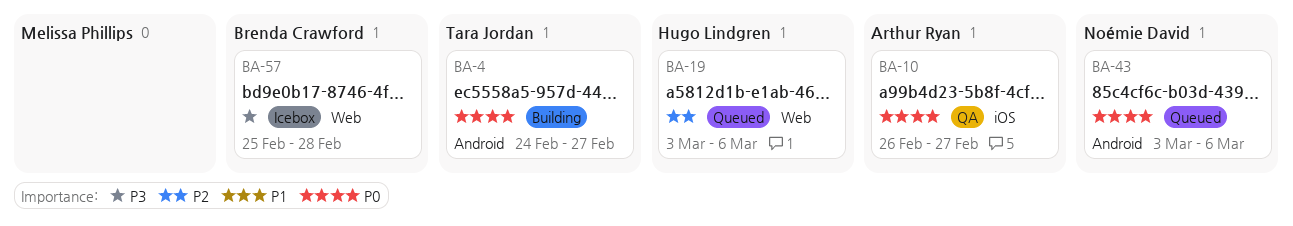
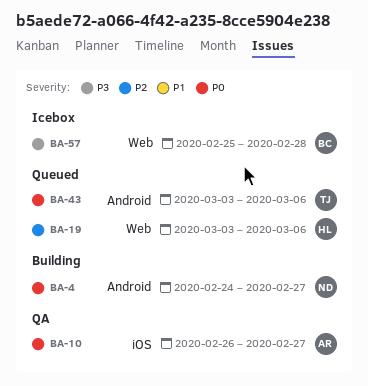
BA-4, owner: Tara Jordan -> Noémie David
BA-43, owner: Noémie David -> Tara Jordan

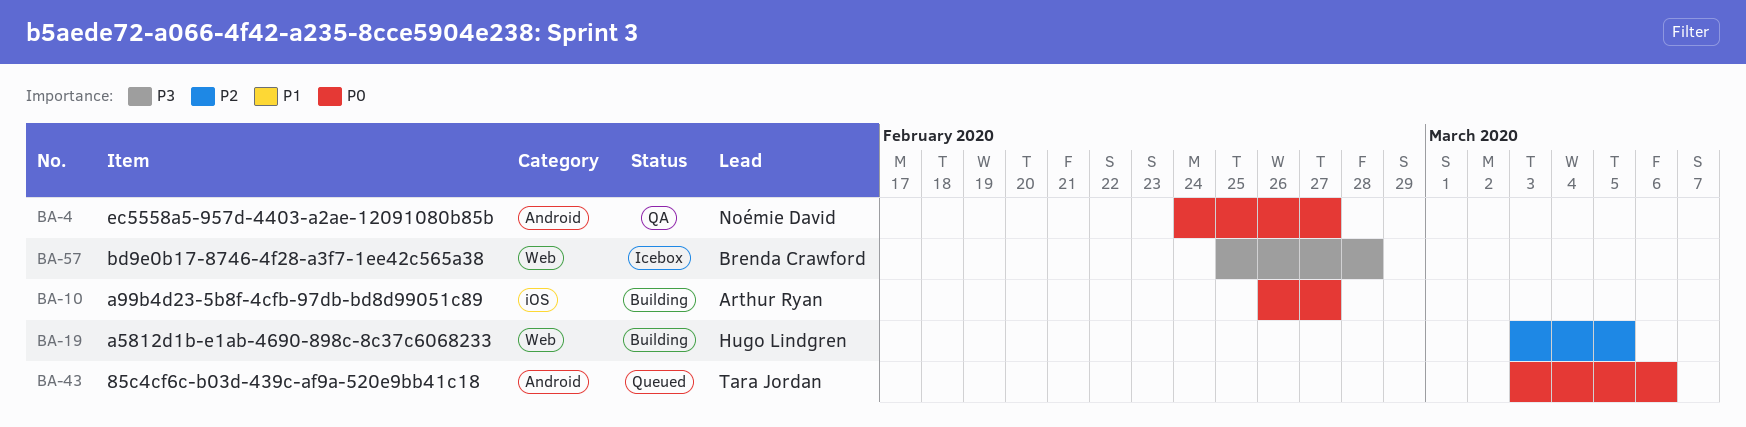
BA-4, status: Building -> QA
BA-10, status: QA -> Building
BA-19, status: Queued -> Building
BA-19, due: Mar 6 -> Mar 5

